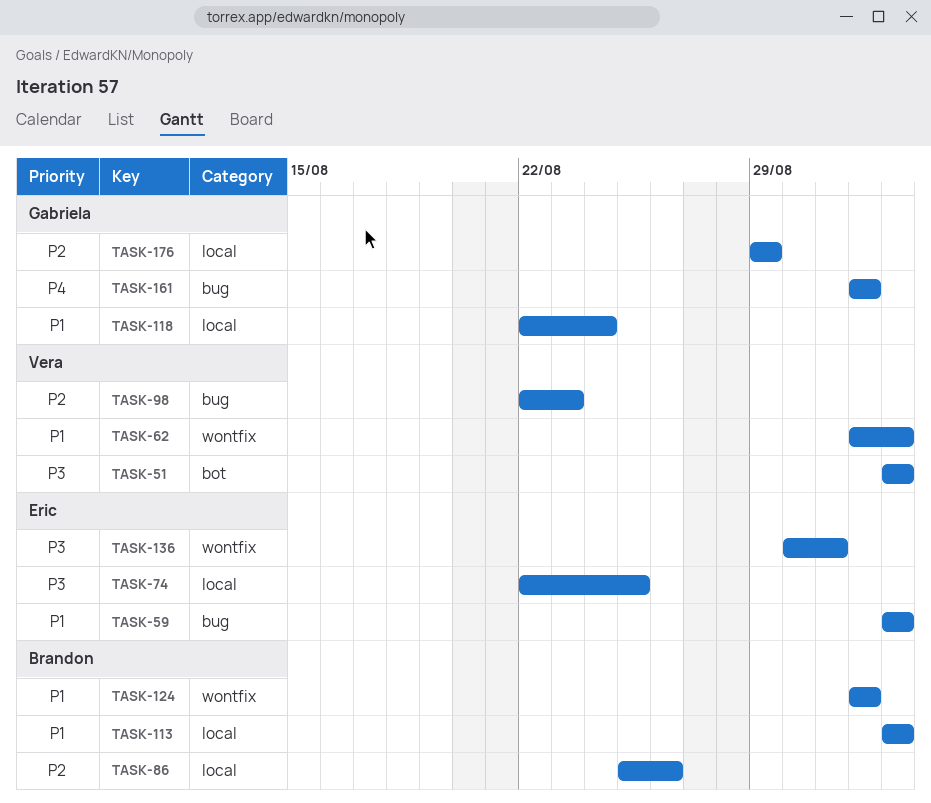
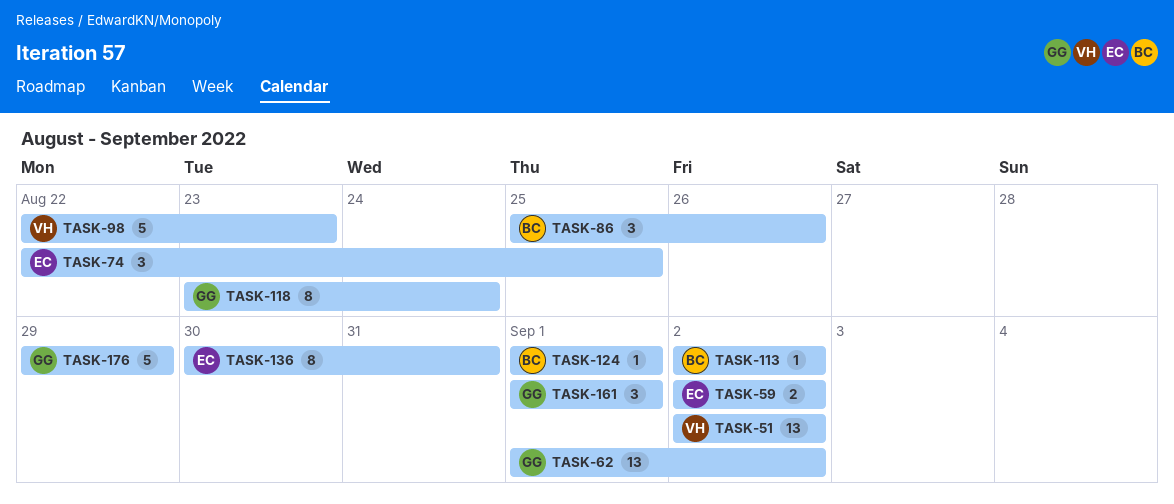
TASK-62, owner: Vera -> Gabriela
TASK-118, start: Aug 22 -> Aug 23

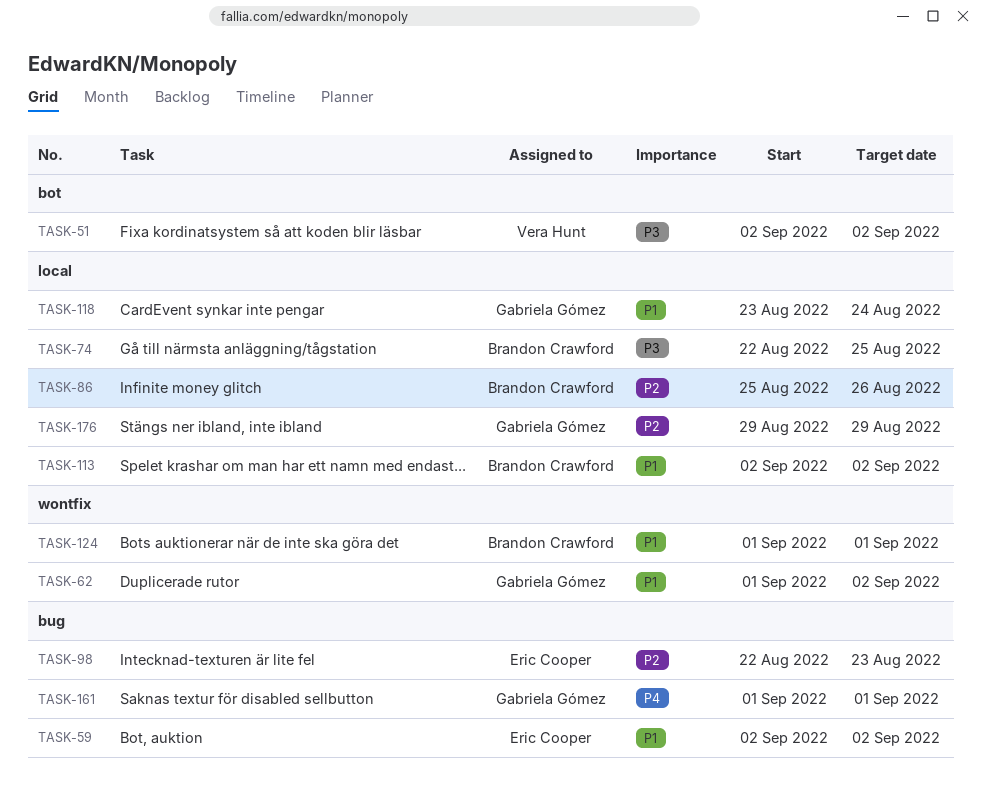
TASK-74, owner: Eric Cooper -> Brandon Crawford
TASK-98, owner: Vera Hunt -> Eric Cooper
TASK-136: present -> none

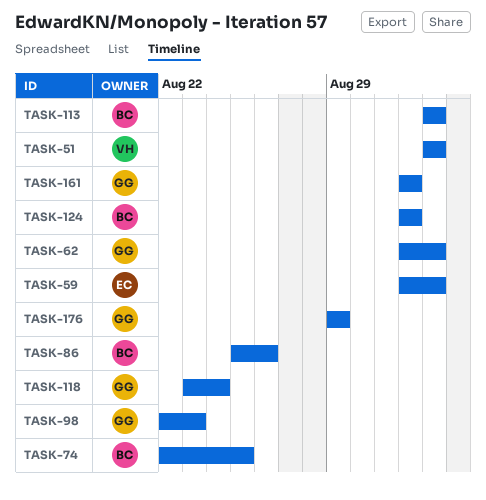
TASK-59, start: Sep 2 -> Sep 1
TASK-98, owner: Eric Cooper -> Gabriela Gómez

